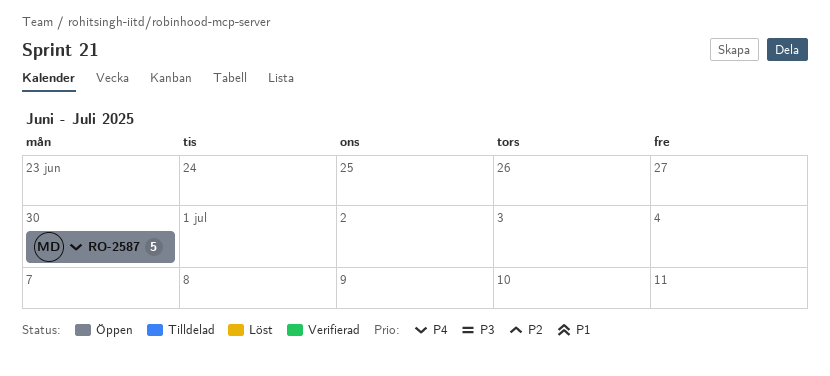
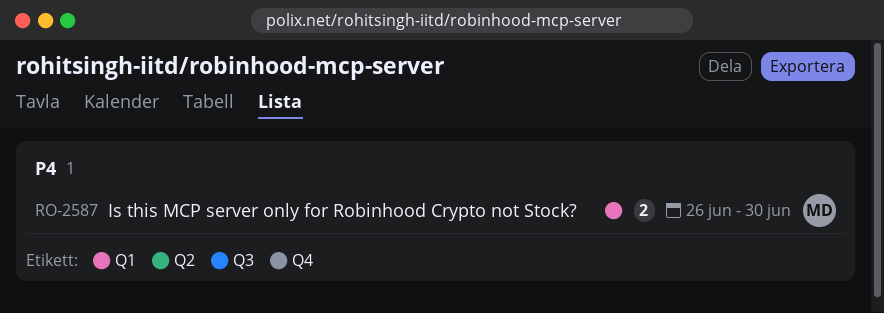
RO-2587, estimate: 5 -> 2
RO-2587, start: Jun 30 -> Jun 26

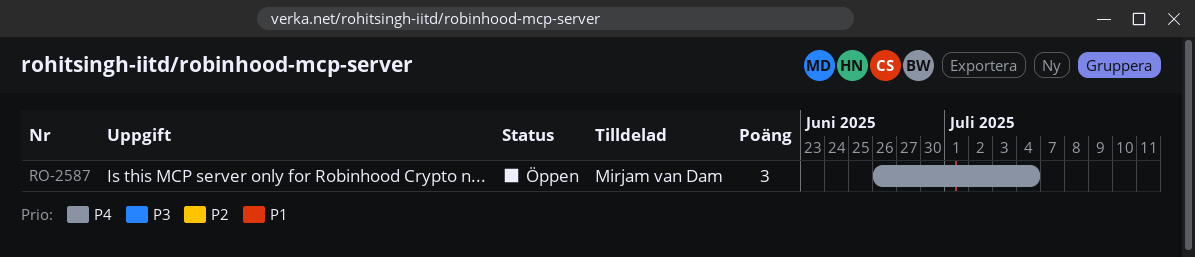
RO-2587, estimate: 2 -> 3
RO-2587, due: Jun 30 -> Jul 4

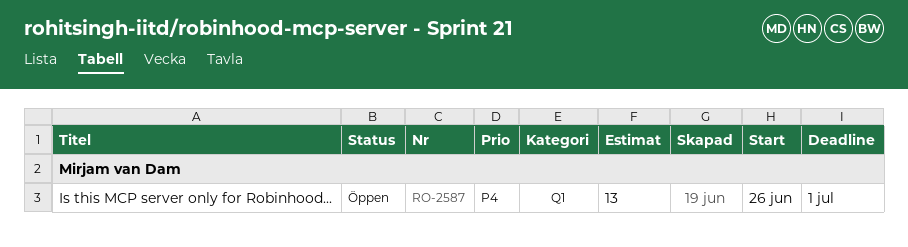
RO-2587, estimate: 3 -> 13
RO-2587, due: Jul 4 -> Jul 1

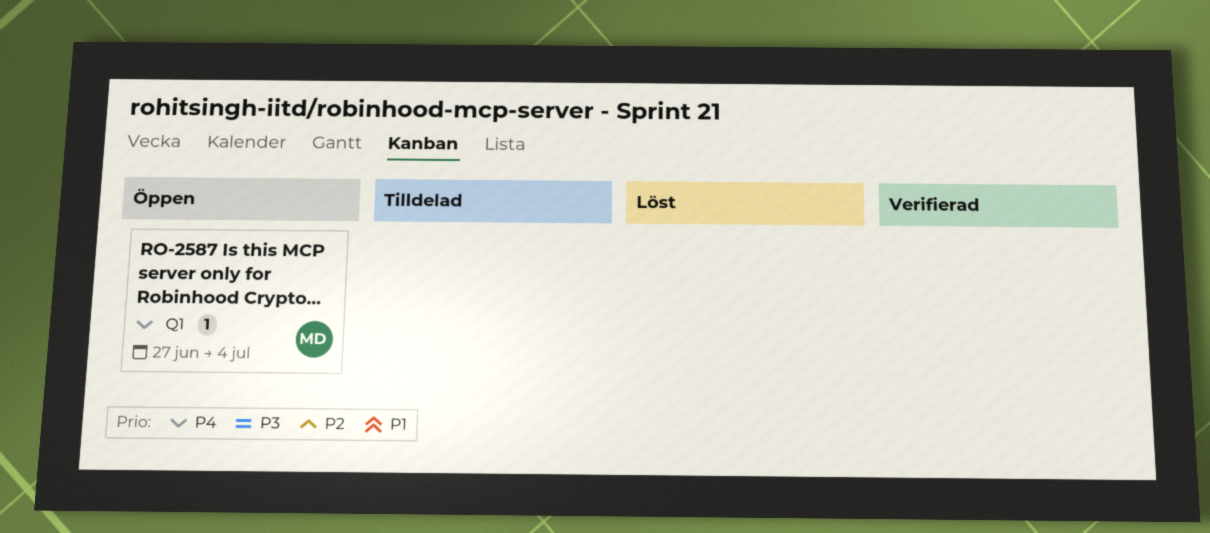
RO-2587, estimate: 13 -> 1
RO-2587, start: Jun 26 -> Jun 27
RO-2587, due: Jul 1 -> Jul 4

